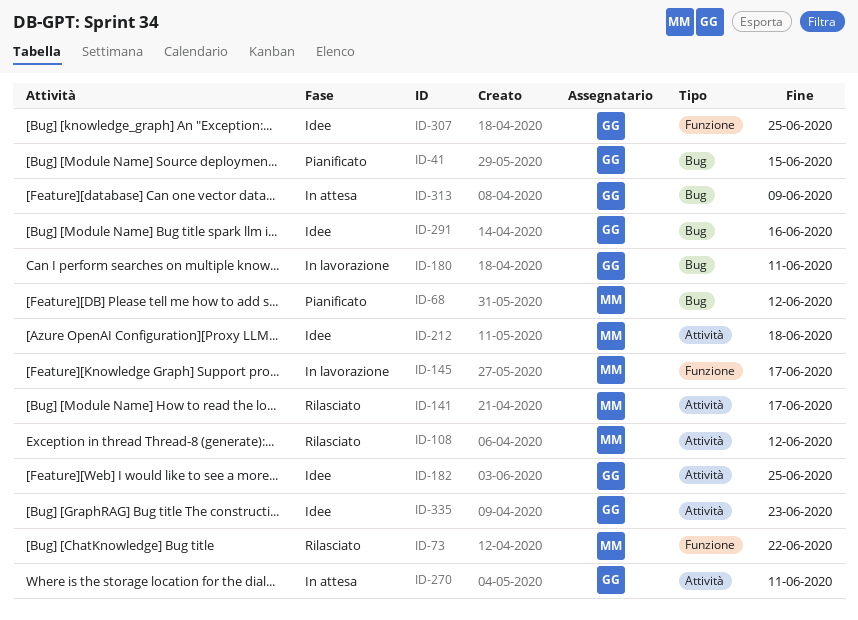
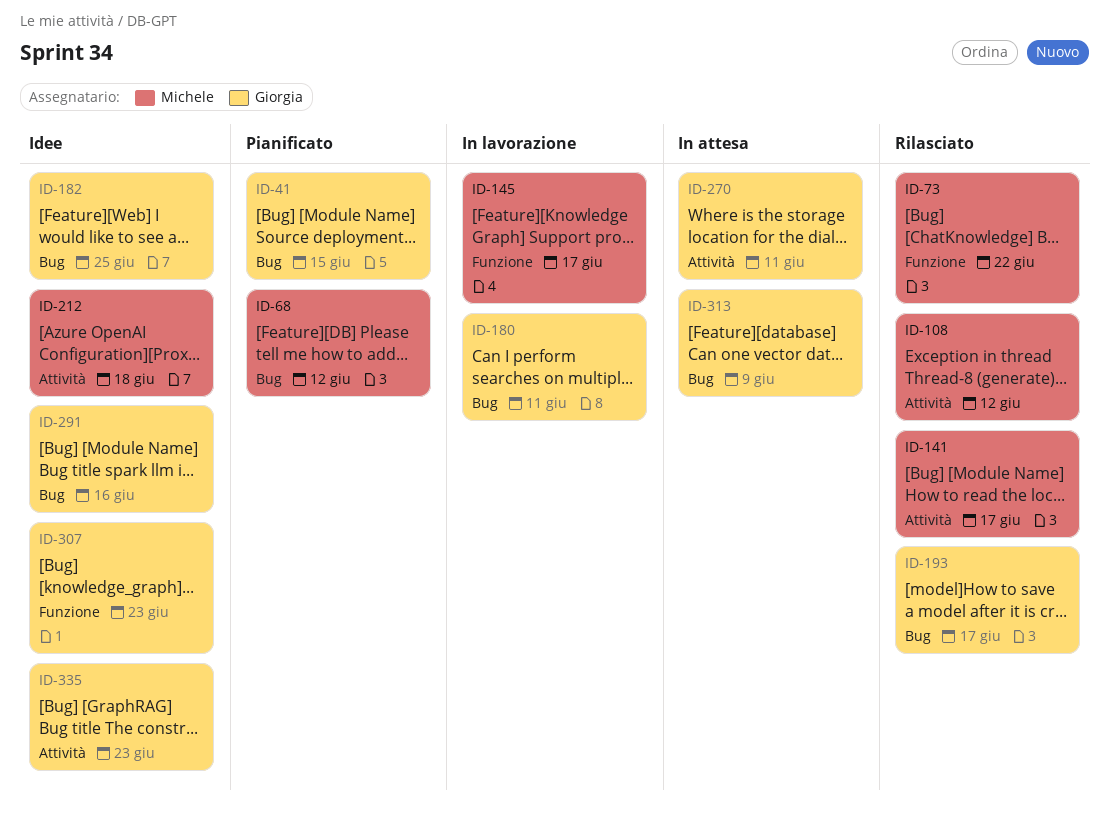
ID-182, label: Attività -> Bug
ID-193: none -> present
ID-307, due: Jun 25 -> Jun 23

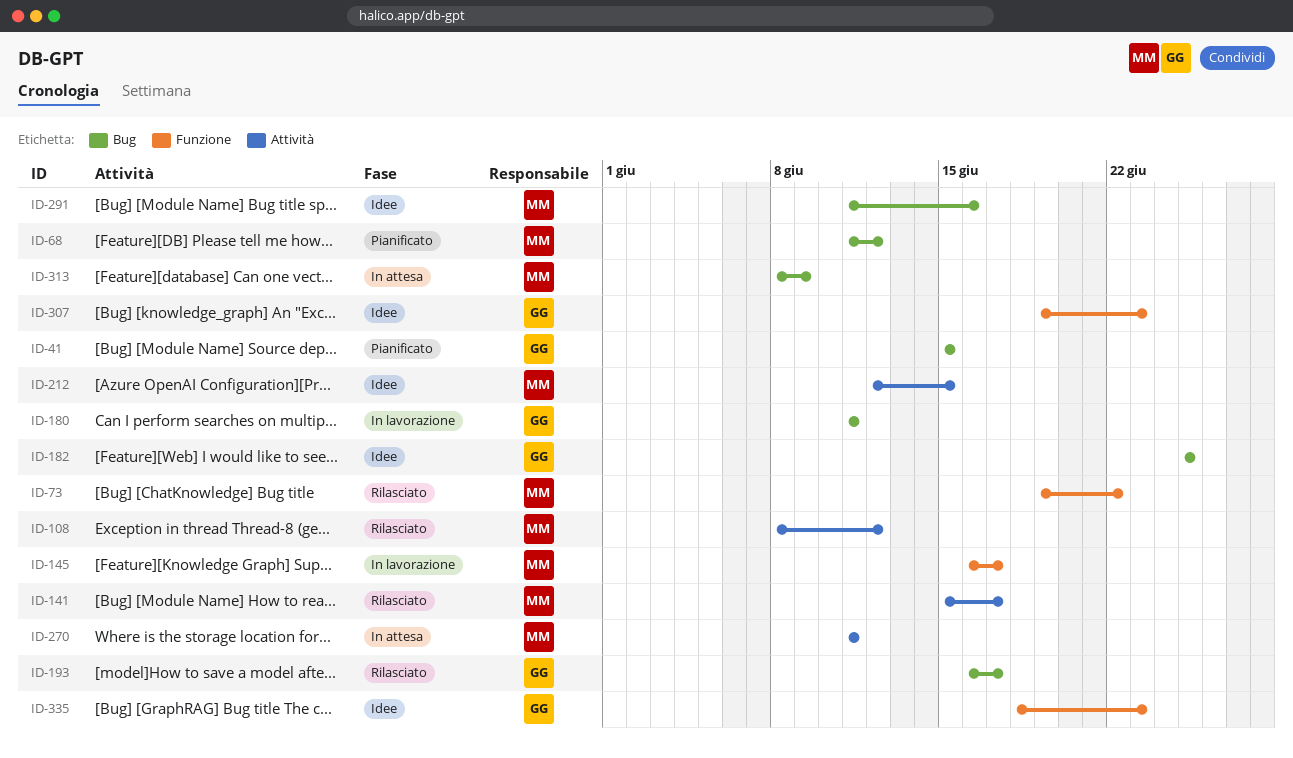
ID-212, due: Jun 18 -> Jun 15
ID-270, owner: Giorgia -> Michele
ID-291, owner: Giorgia -> Michele
ID-313, owner: Giorgia -> Michele
ID-335, label: Attività -> Funzione

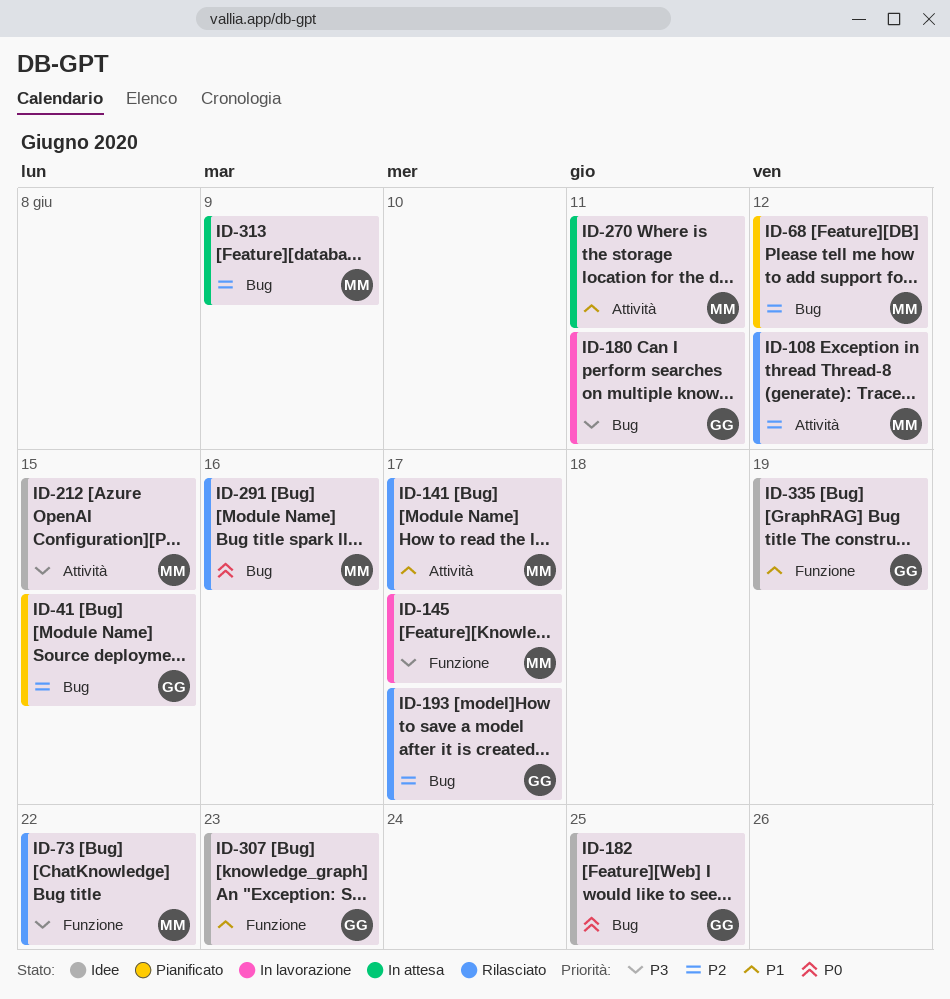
ID-291, status: Idee -> Rilasciato
ID-335, due: Jun 23 -> Jun 19

